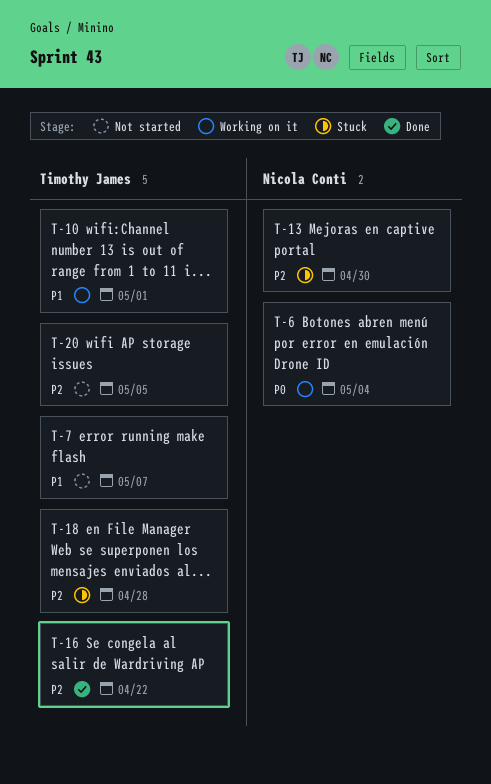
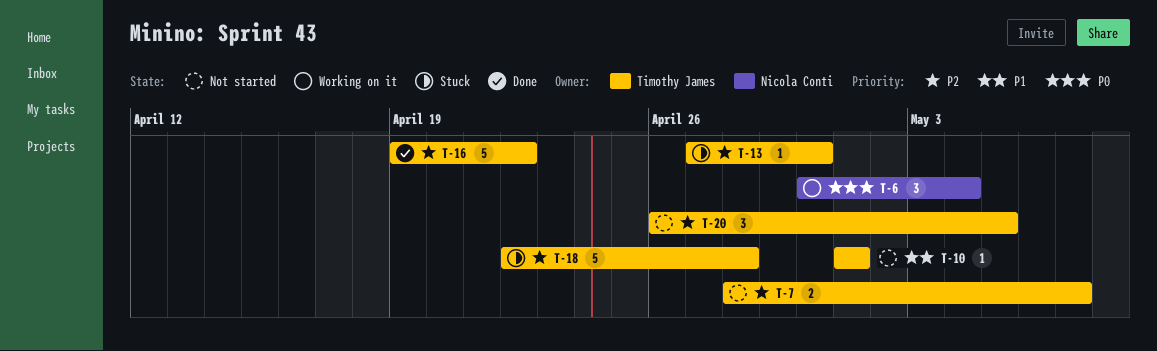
T-7, priority: P1 -> P2
T-10, status: Working on it -> Not started
T-13, owner: Nicola Conti -> Timothy James

